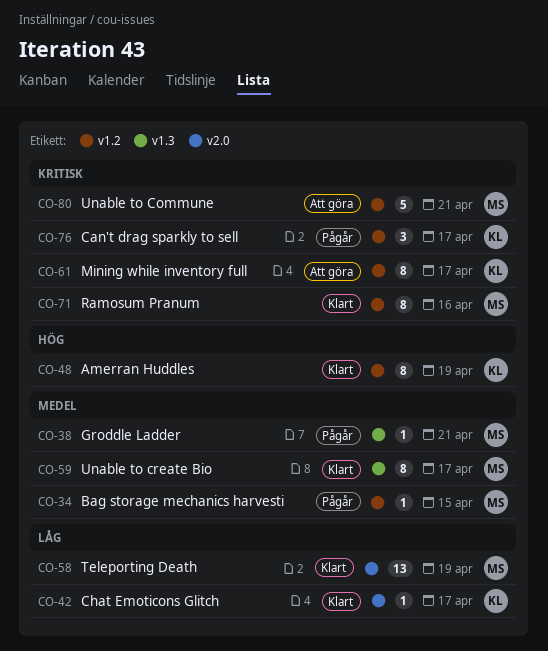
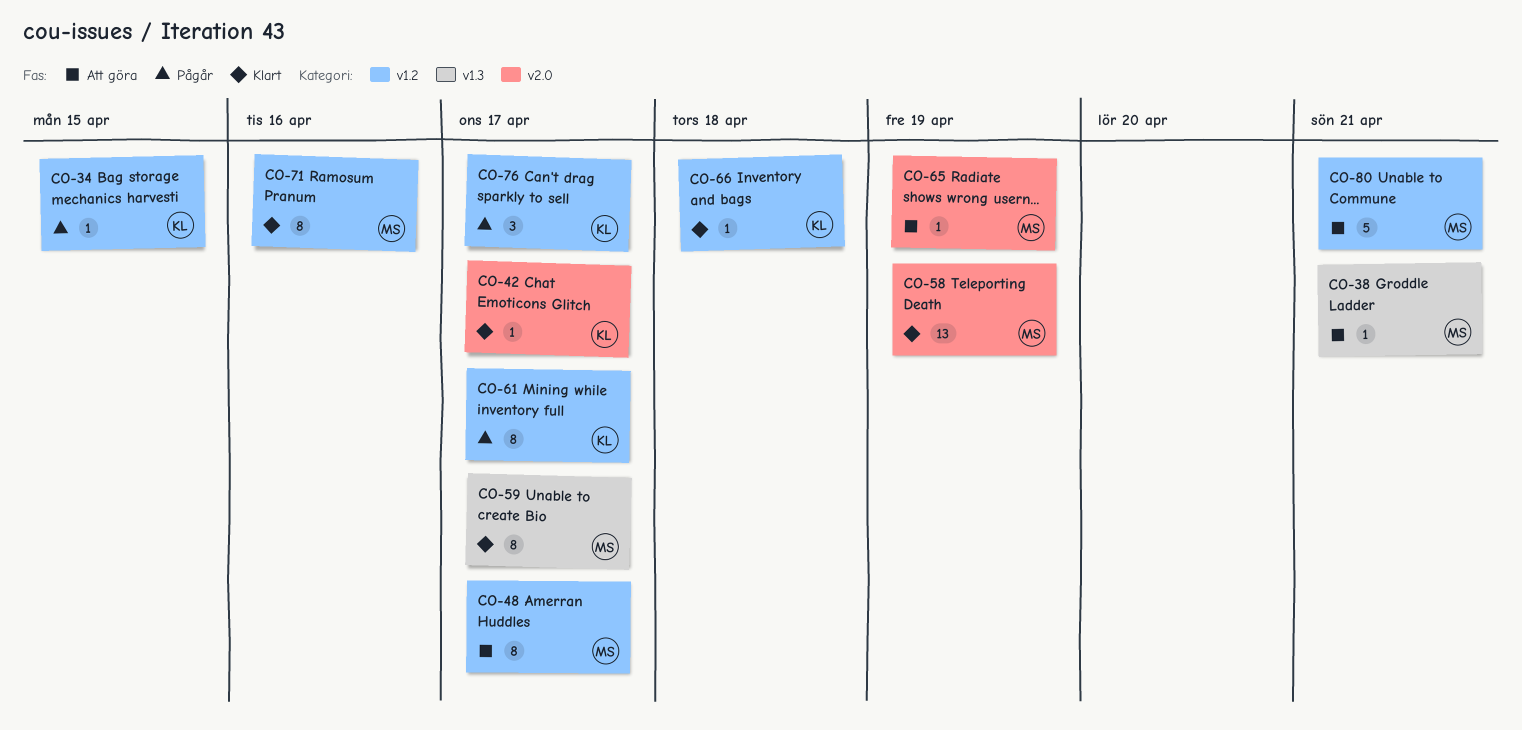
CO-34, owner: MS -> KL
CO-38, status: Pågår -> Att göra
CO-48, status: Klart -> Att göra
CO-48, owner: KL -> MS
CO-48, due: Apr 19 -> Apr 17
CO-61, status: Att göra -> Pågår
CO-65: none -> present
CO-66: none -> present

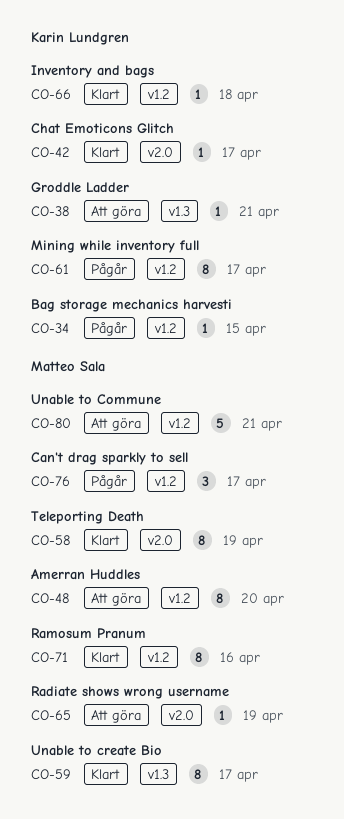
CO-38, owner: Matteo Sala -> Karin Lundgren
CO-48, due: Apr 17 -> Apr 20
CO-58, estimate: 13 -> 8
CO-76, owner: Karin Lundgren -> Matteo Sala

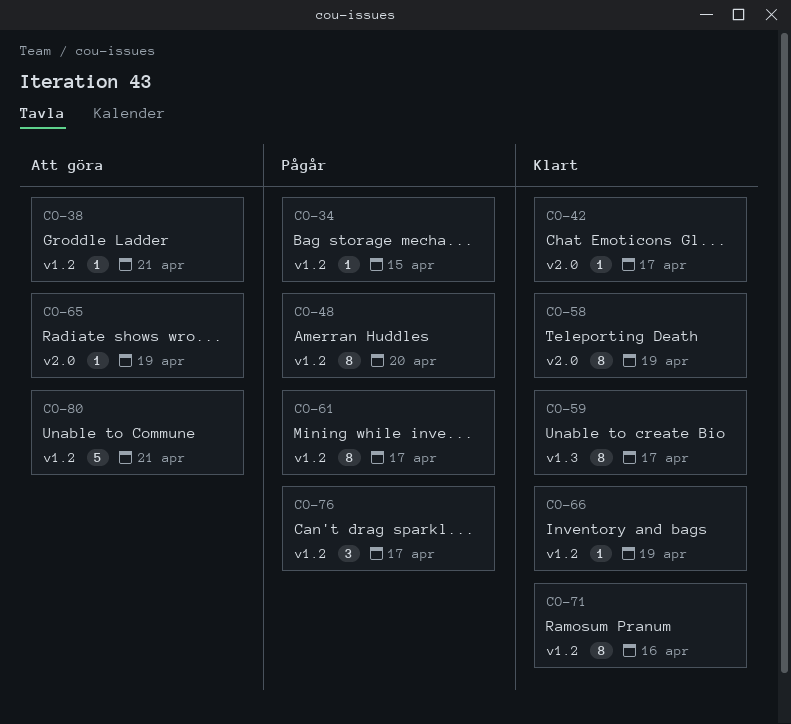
CO-38, label: v1.3 -> v1.2
CO-48, status: Att göra -> Pågår
CO-66, due: Apr 18 -> Apr 19

